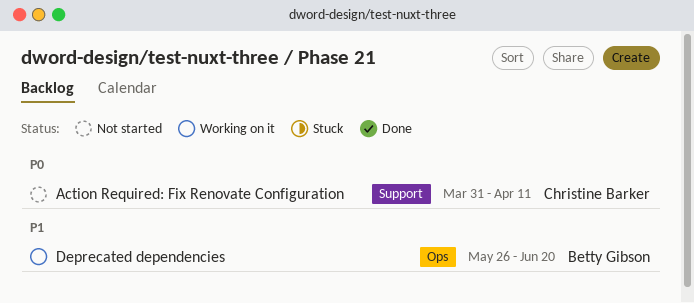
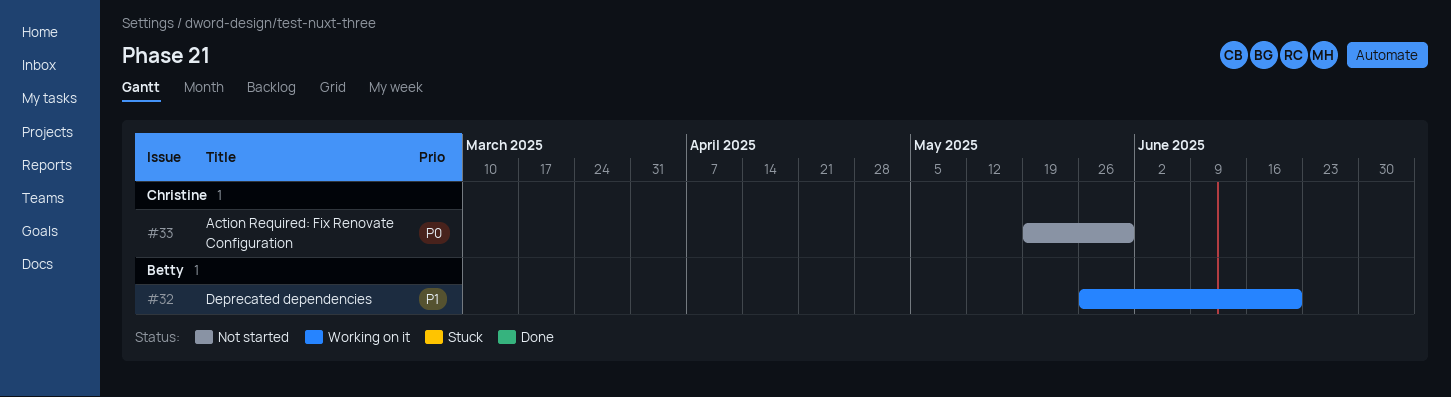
Action Required: Fix Renovate Configuration, start: Mar 31 -> May 19
Action Required: Fix Renovate Configuration, due: Apr 11 -> May 30

